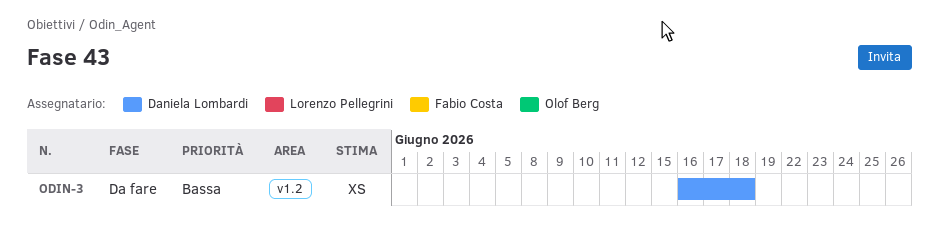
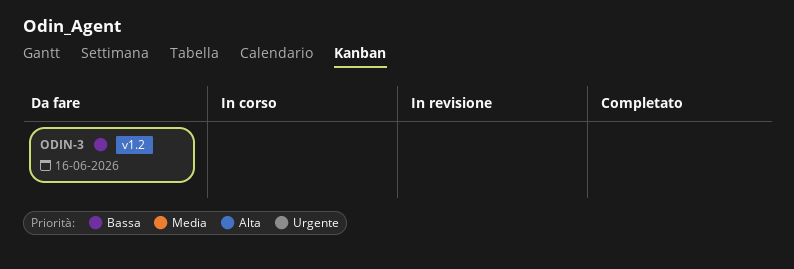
ODIN-3, due: Jun 18 -> Jun 16

